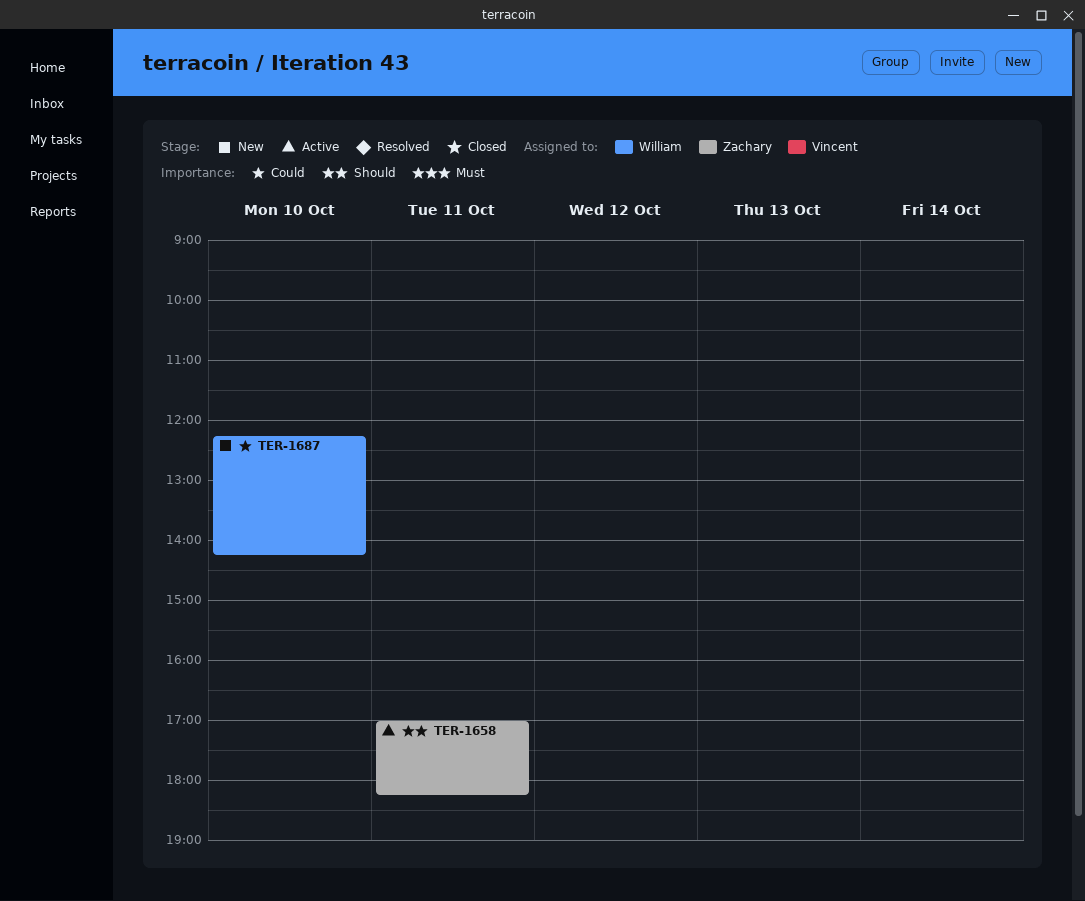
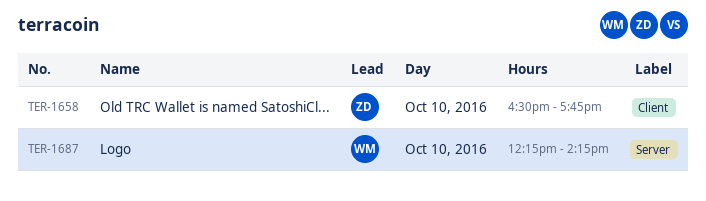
TER-1658, day: Oct 11 -> Oct 10
TER-1658, begins: 17:00 -> 16:30
TER-1658, ends: 18:15 -> 17:45

